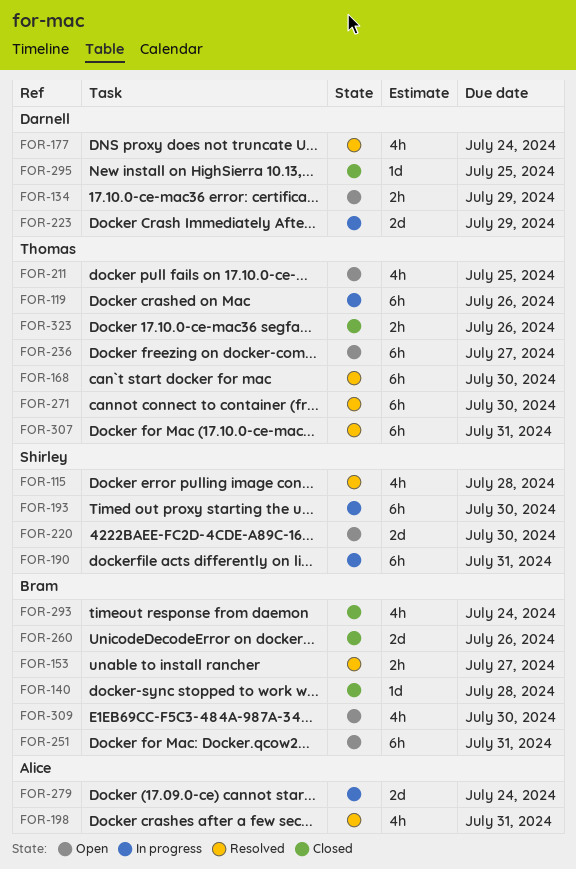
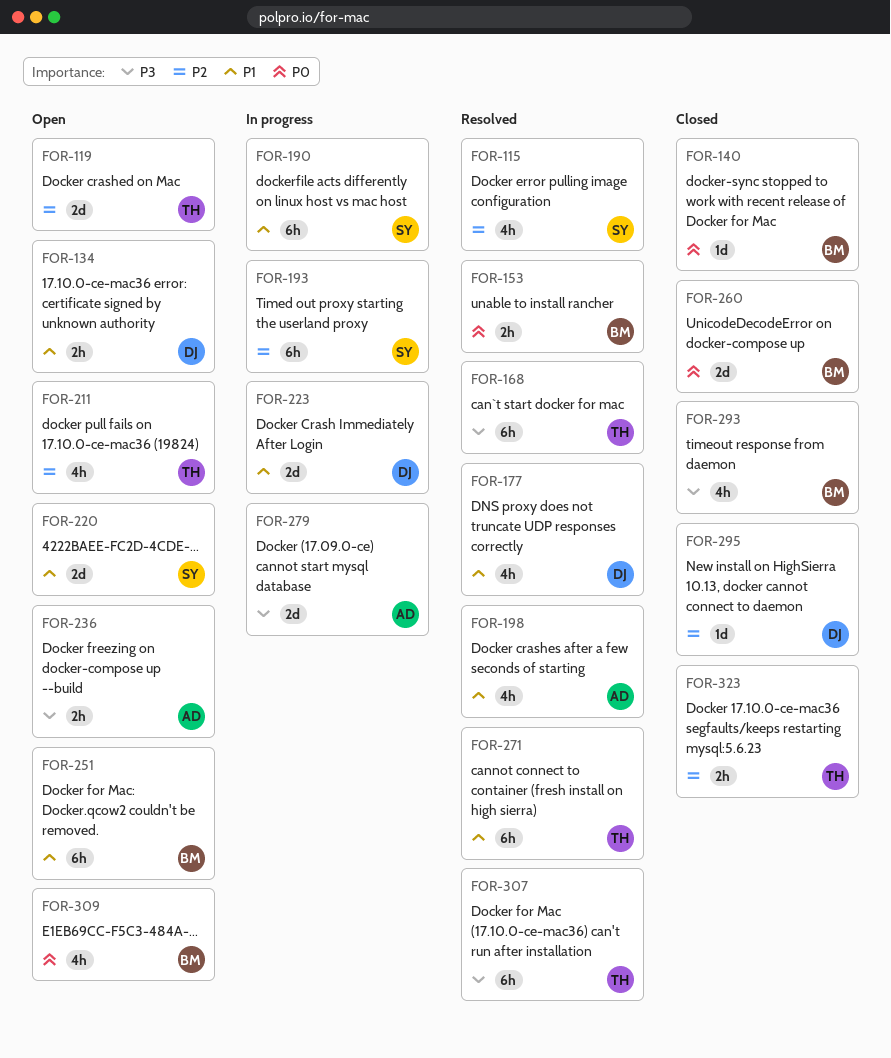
FOR-119, status: In progress -> Open
FOR-119, estimate: 6h -> 2d
FOR-236, owner: Thomas -> Alice
FOR-236, estimate: 6h -> 2h

